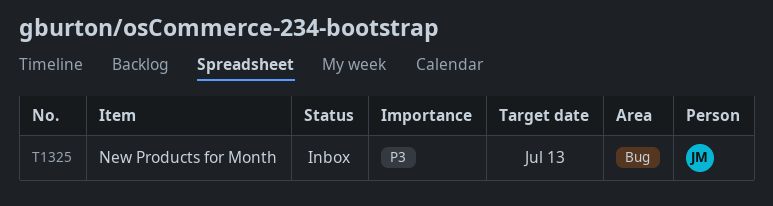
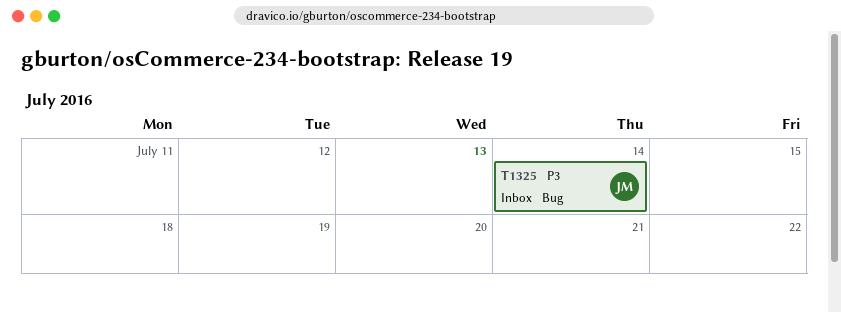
T1325, due: Jul 13 -> Jul 14

